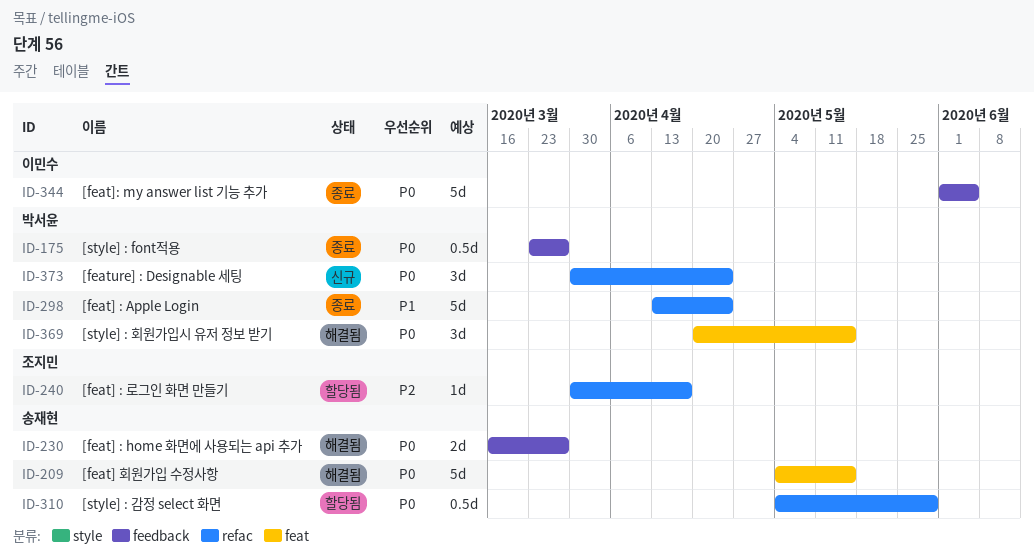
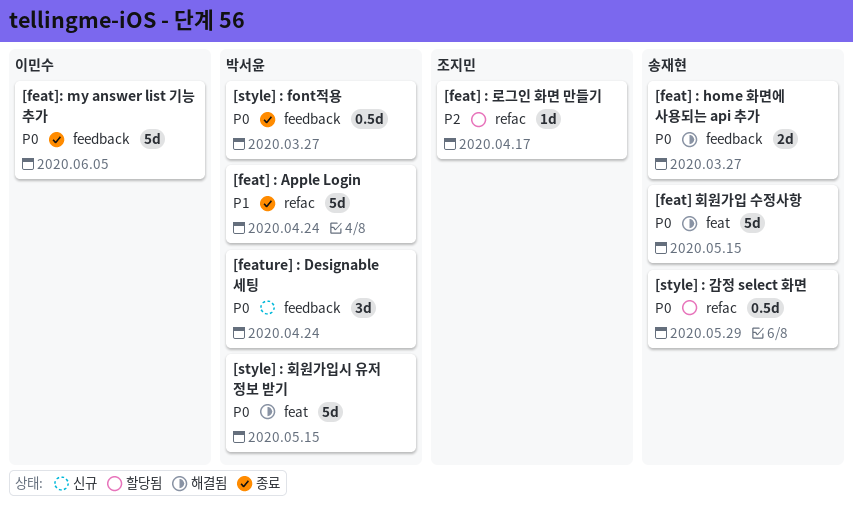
[feature] : Designable 세팅, label: refac -> feedback
[style] : 회원가입시 유저 정보 받기, estimate: 3d -> 5d

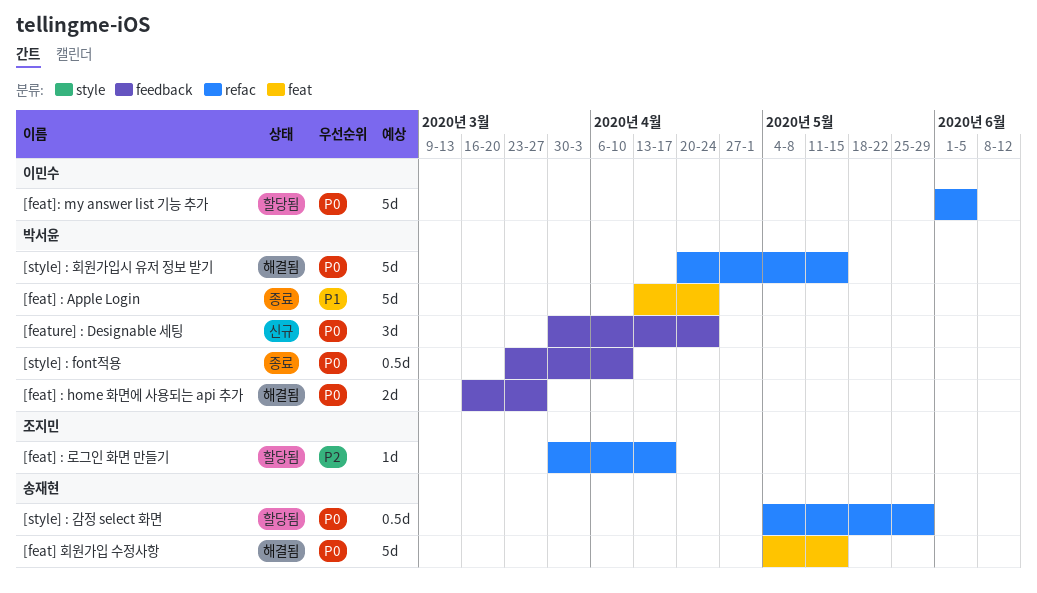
[feat] : Apple Login, label: refac -> feat
[feat] : home 화면에 사용되는 api 추가, owner: 송재현 -> 박서윤
[feat]: my answer list 기능 추가, status: 종료 -> 할당됨
[feat]: my answer list 기능 추가, label: feedback -> refac
[style] : font적용, due: Mar 27 -> Apr 10
[style] : 회원가입시 유저 정보 받기, label: feat -> refac

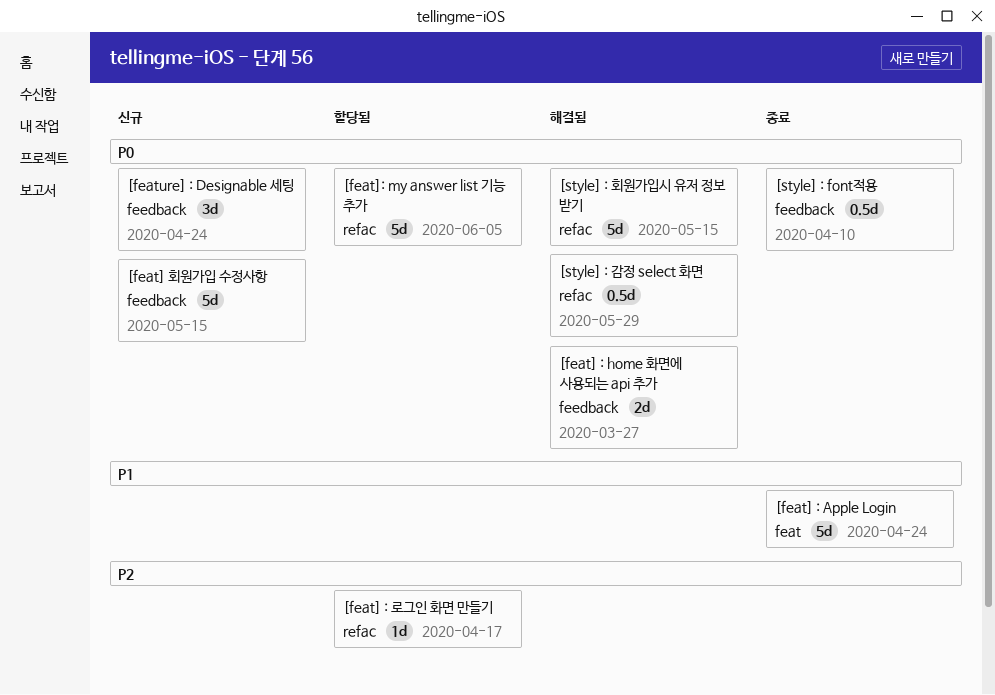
[feat] 회원가입 수정사항, status: 해결됨 -> 신규
[feat] 회원가입 수정사항, label: feat -> feedback
[style] : 감정 select 화면, status: 할당됨 -> 해결됨

